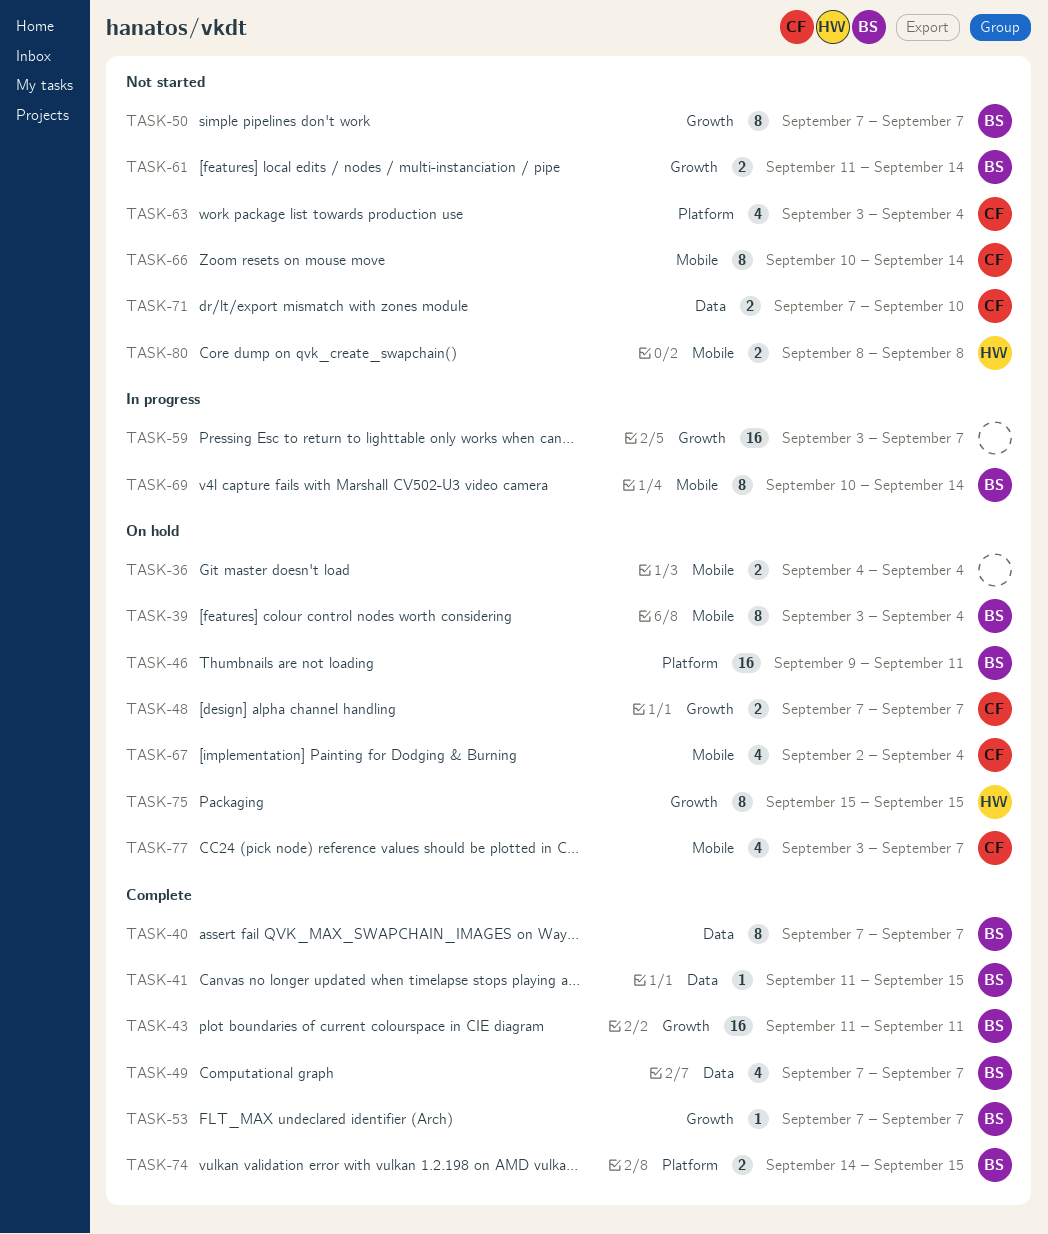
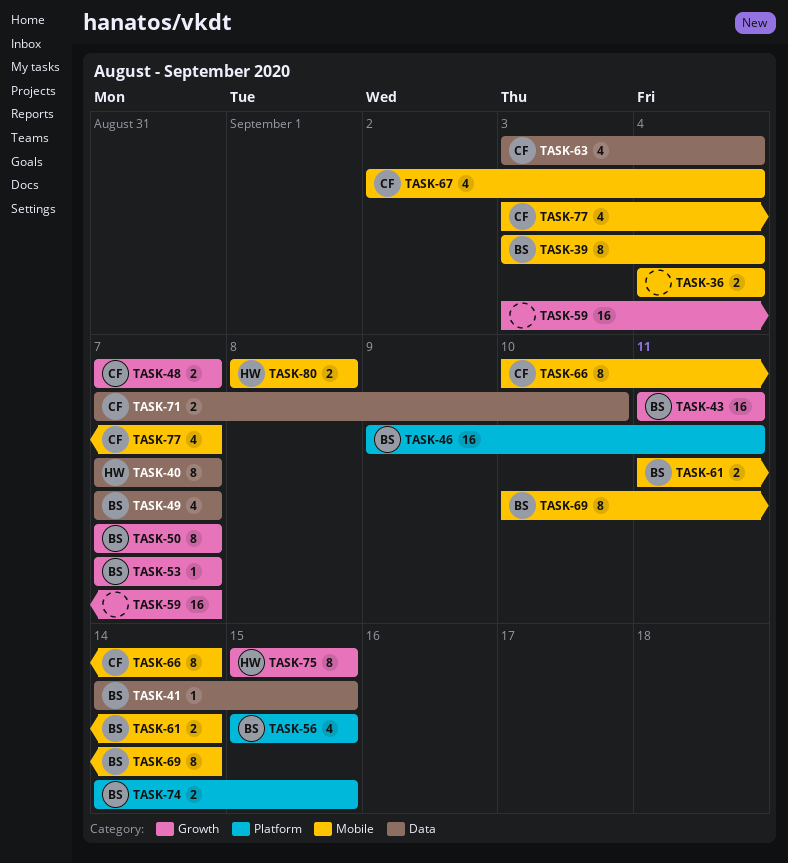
TASK-40, owner: BS -> HW
TASK-41, start: Sep 11 -> Sep 14
TASK-56: none -> present
TASK-61, label: Growth -> Mobile
TASK-63, label: Platform -> Data

